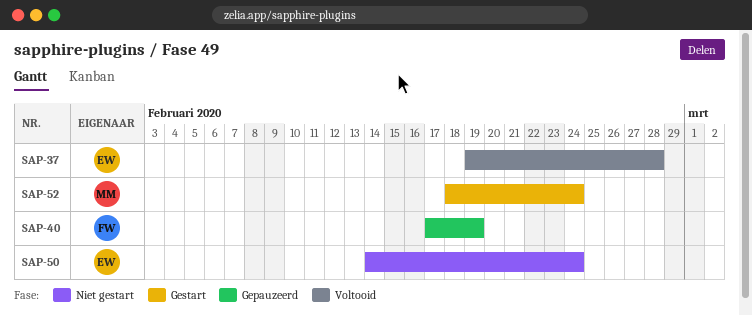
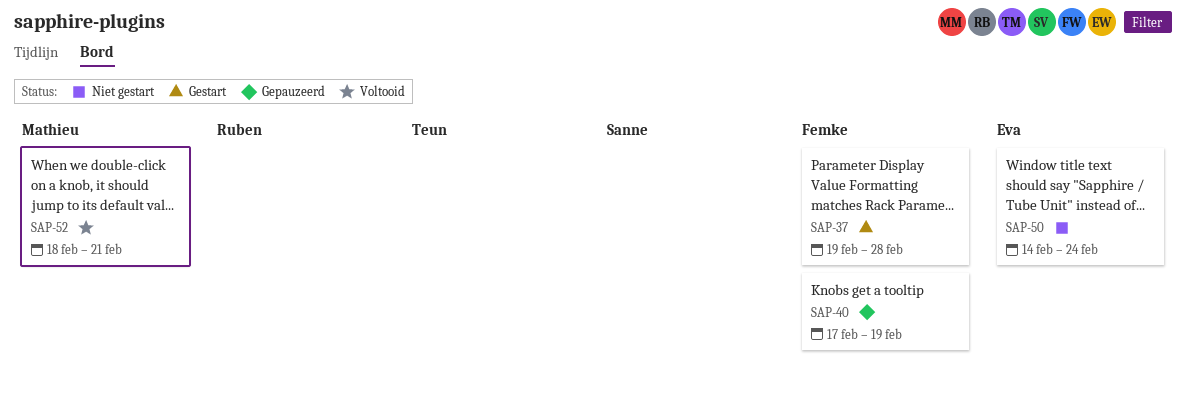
SAP-37, status: Voltooid -> Gestart
SAP-37, owner: Eva -> Femke
SAP-52, status: Gestart -> Voltooid
SAP-52, due: Feb 24 -> Feb 21

